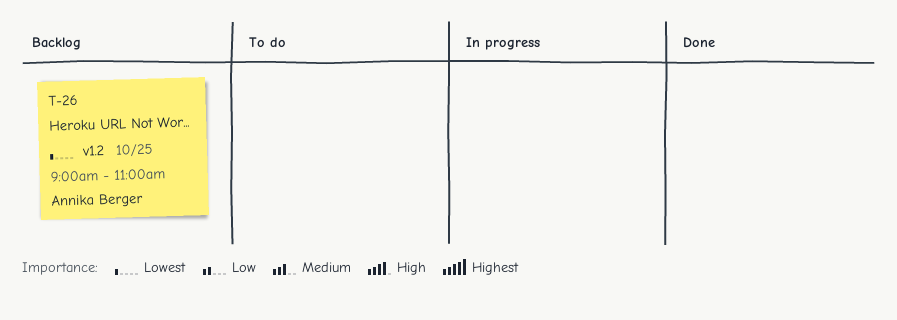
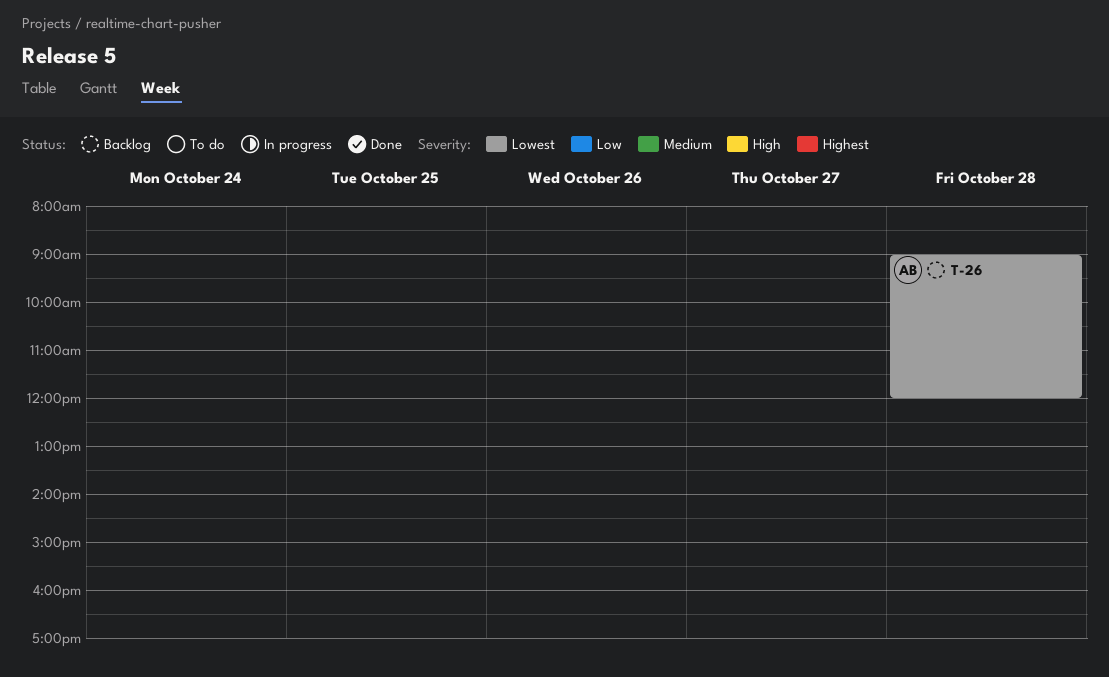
T-26, day: Oct 25 -> Oct 28
T-26, ends: 11:00 -> 12:00

